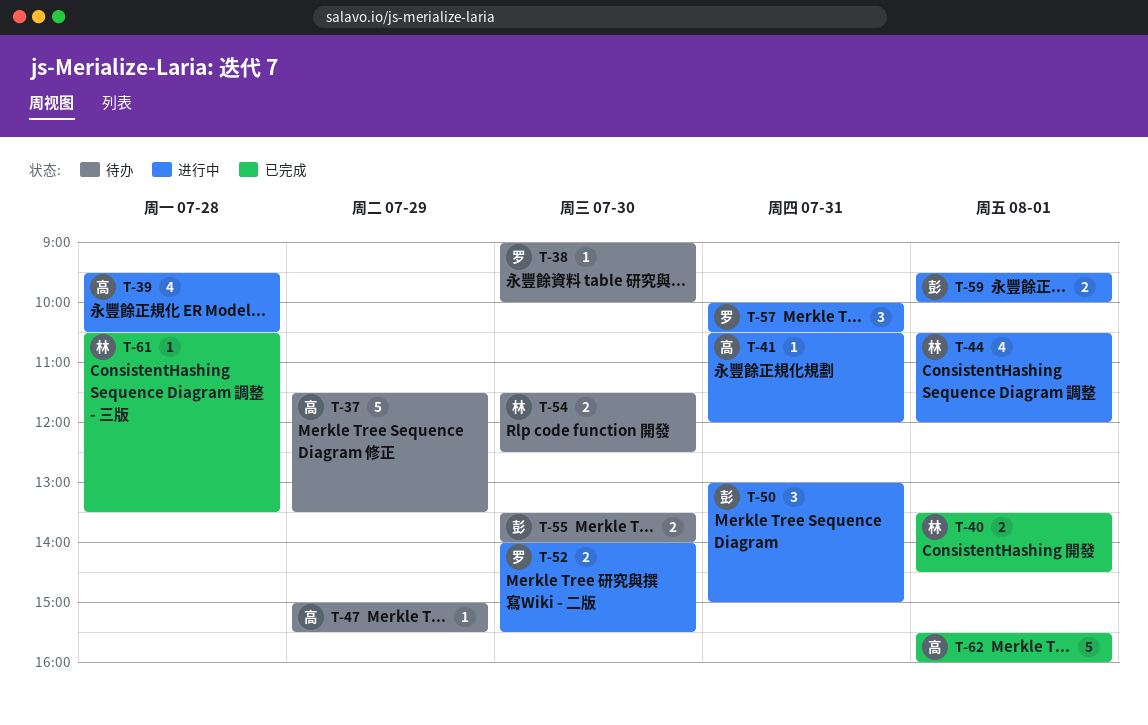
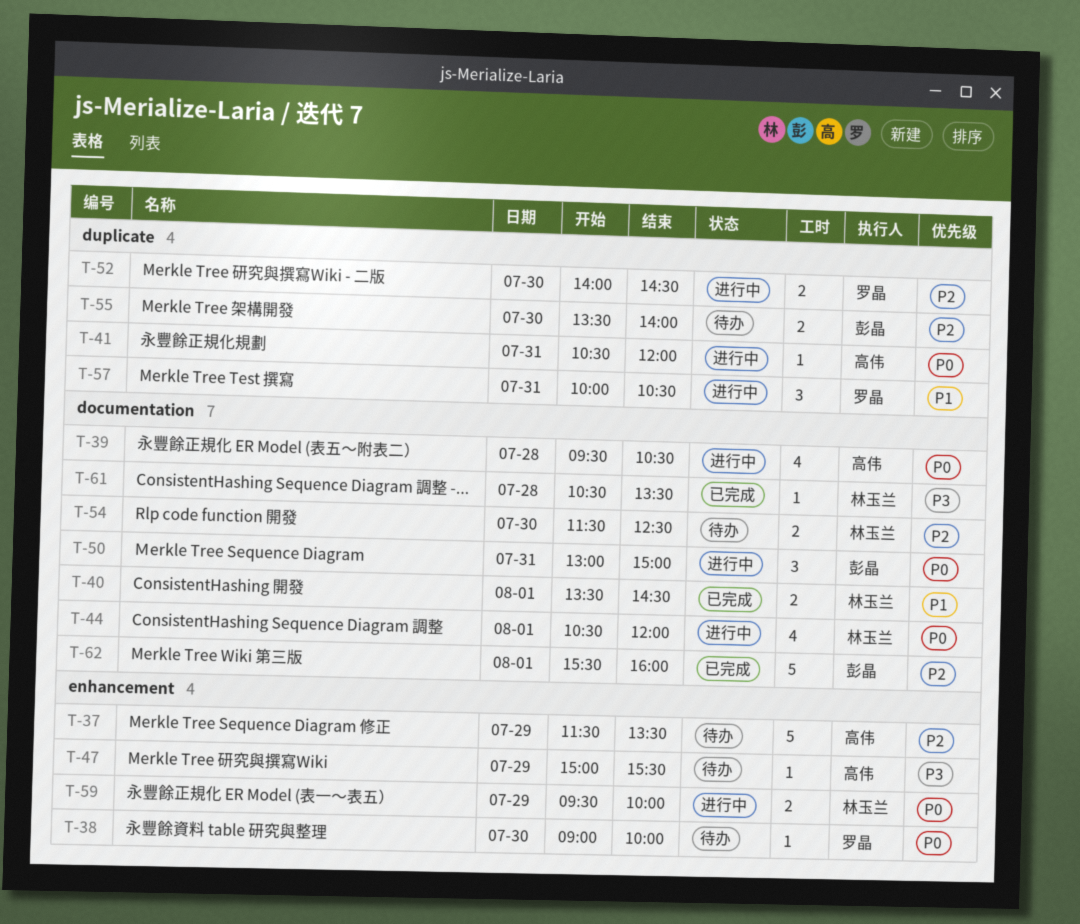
T-52, ends: 15:30 -> 14:30
T-59, owner: 彭晶 -> 林玉兰
T-59, day: Aug 1 -> Jul 29
T-62, owner: 高伟 -> 彭晶

